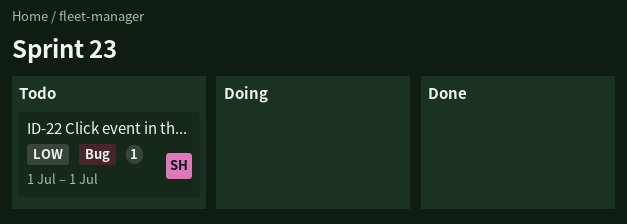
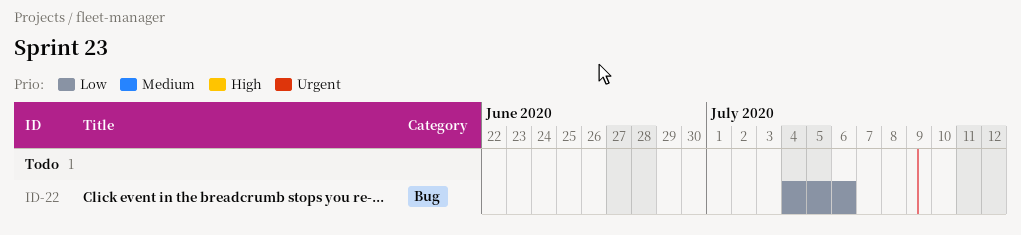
ID-22, start: Jul 1 -> Jul 4
ID-22, due: Jul 1 -> Jul 6

